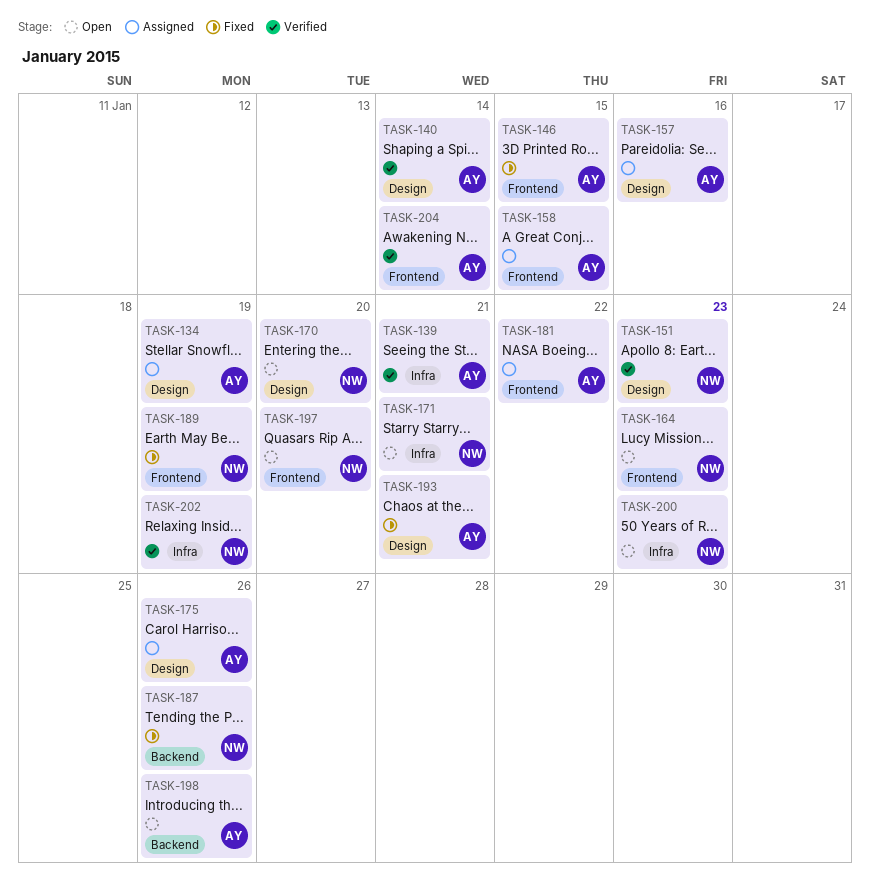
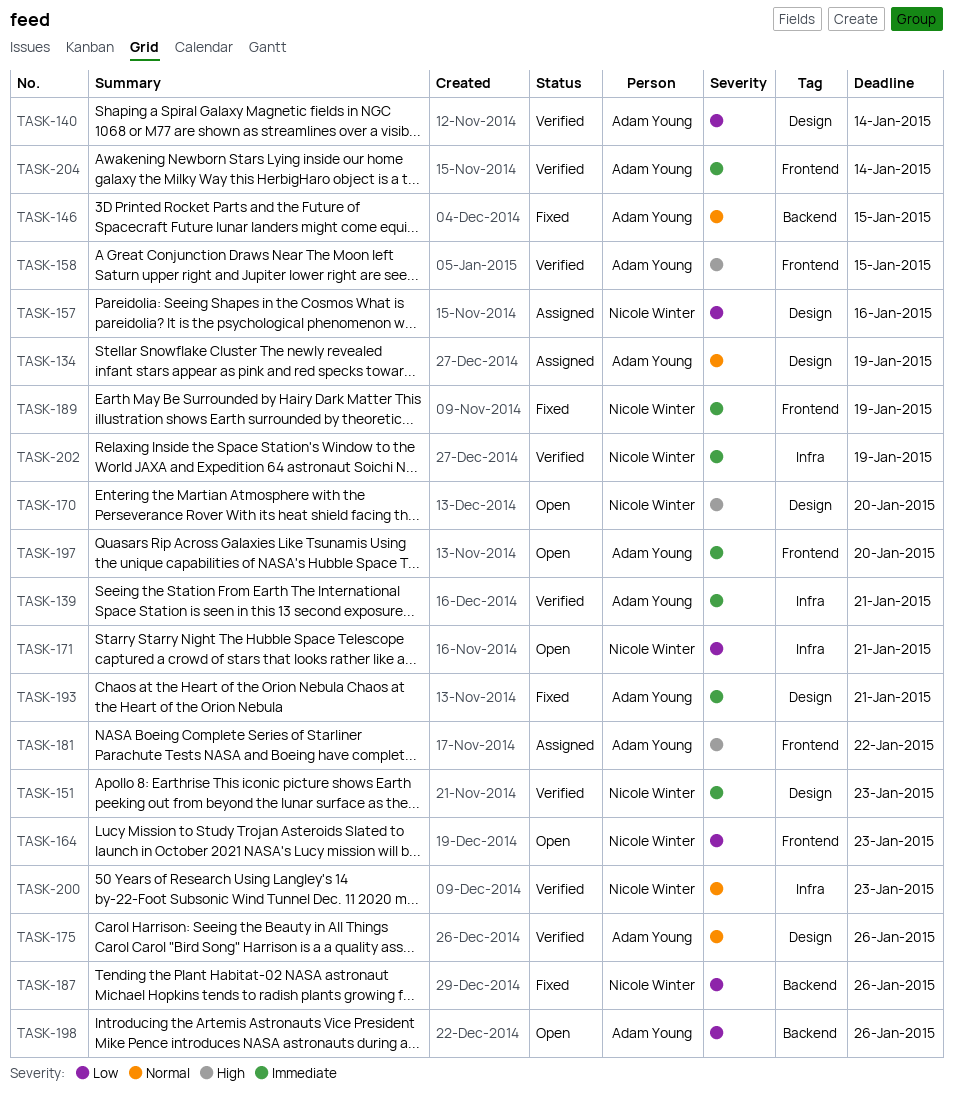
TASK-146, label: Frontend -> Backend
TASK-157, owner: Adam Young -> Nicole Winter
TASK-158, status: Assigned -> Verified
TASK-175, status: Assigned -> Verified
TASK-197, owner: Nicole Winter -> Adam Young
TASK-200, status: Open -> Verified

